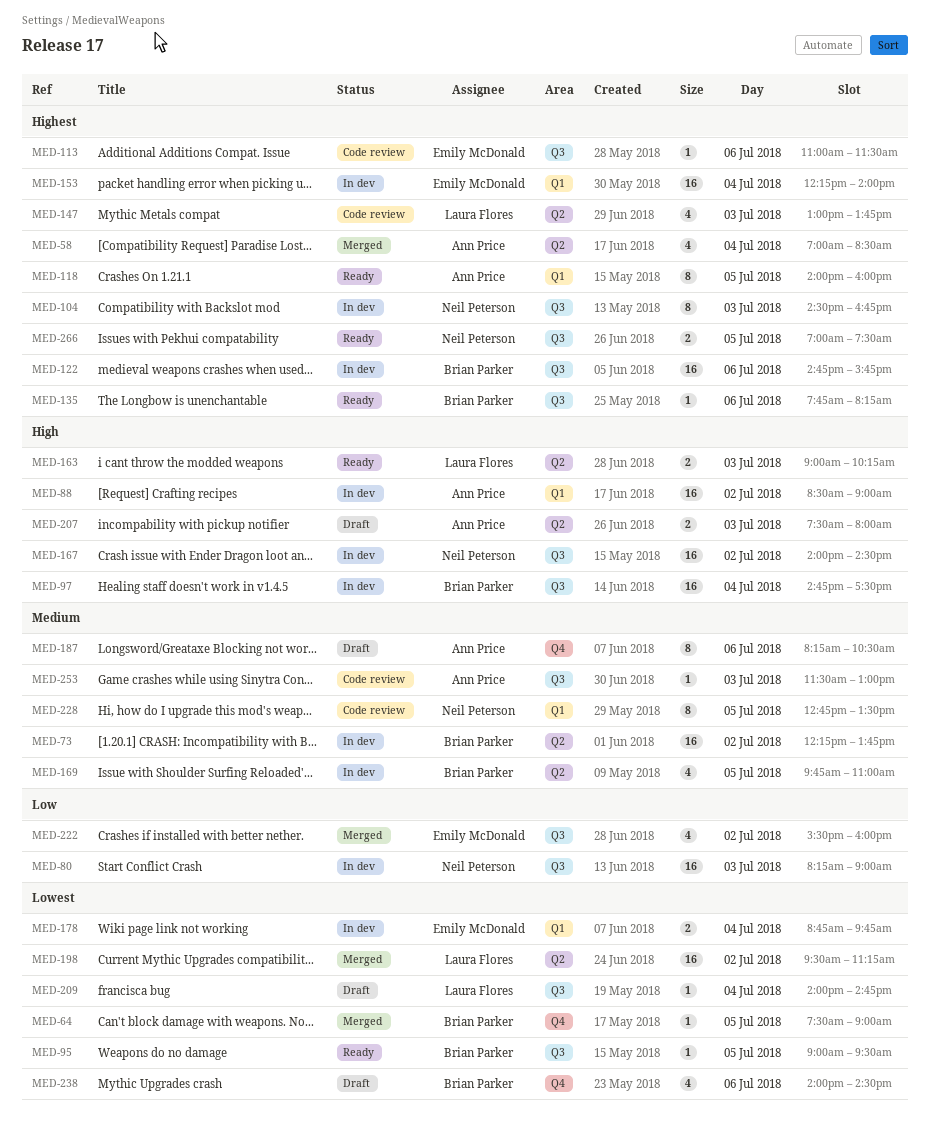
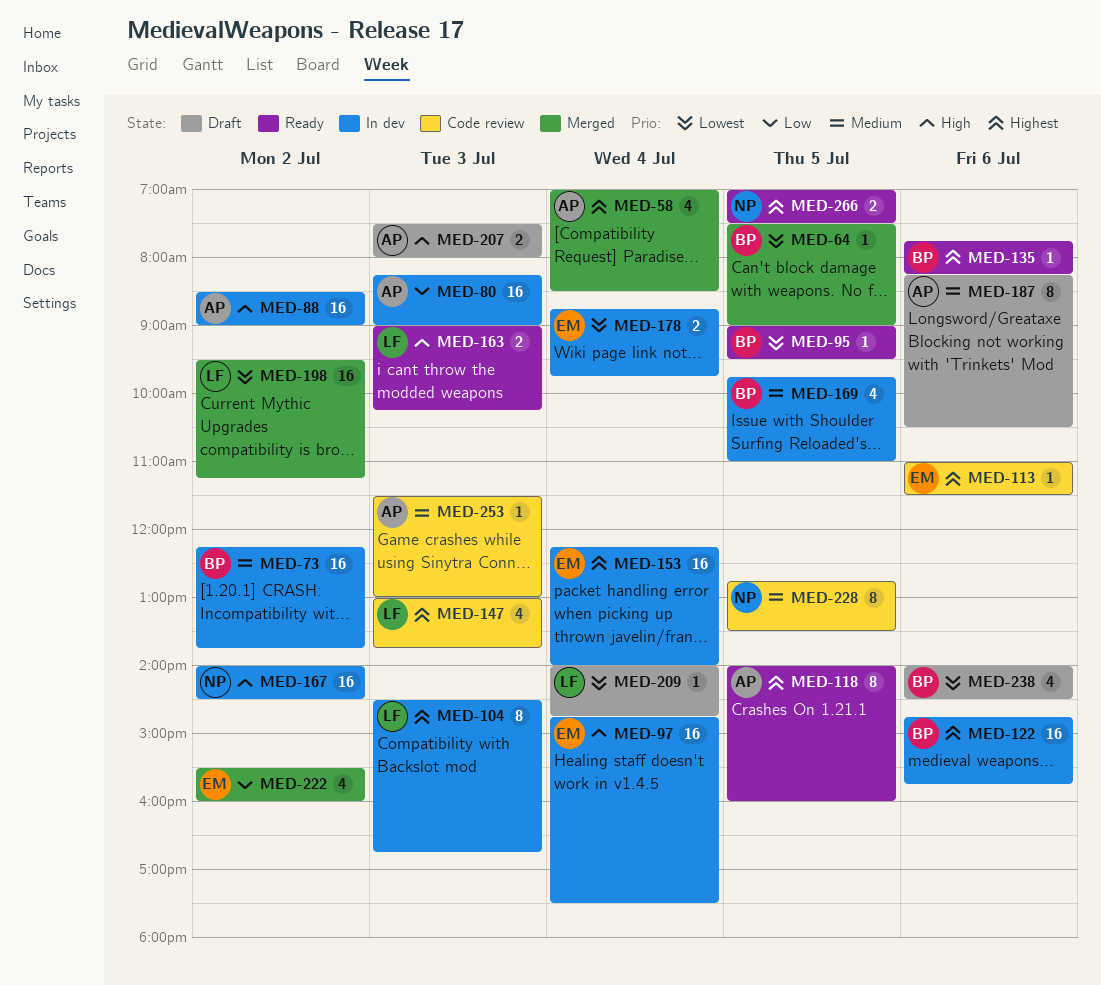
MED-80, owner: Neil Peterson -> Ann Price
MED-97, owner: Brian Parker -> Emily McDonald
MED-104, owner: Neil Peterson -> Laura Flores

